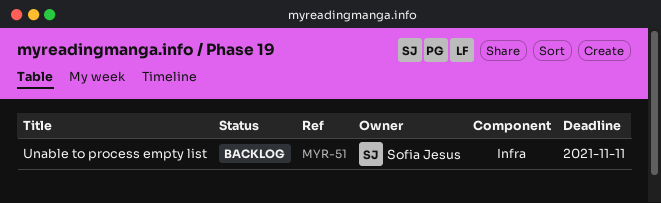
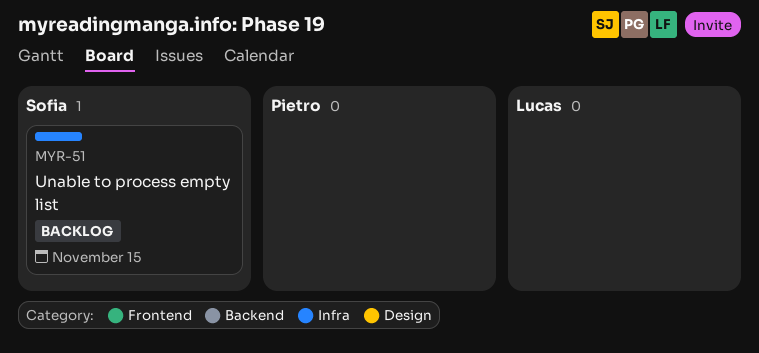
MYR-51, due: Nov 11 -> Nov 15

